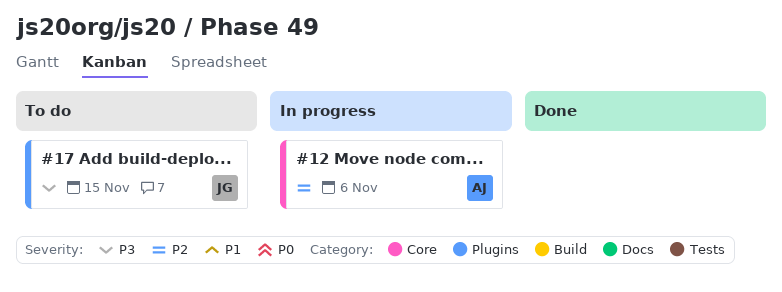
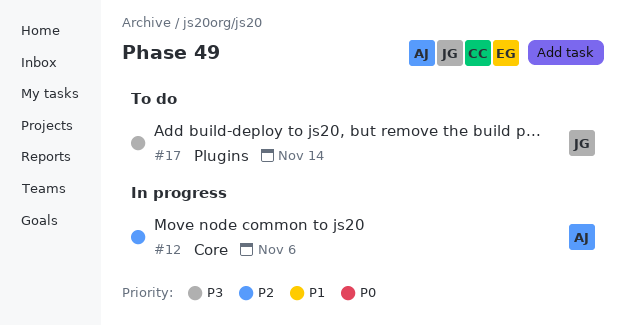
#17, due: Nov 15 -> Nov 14

